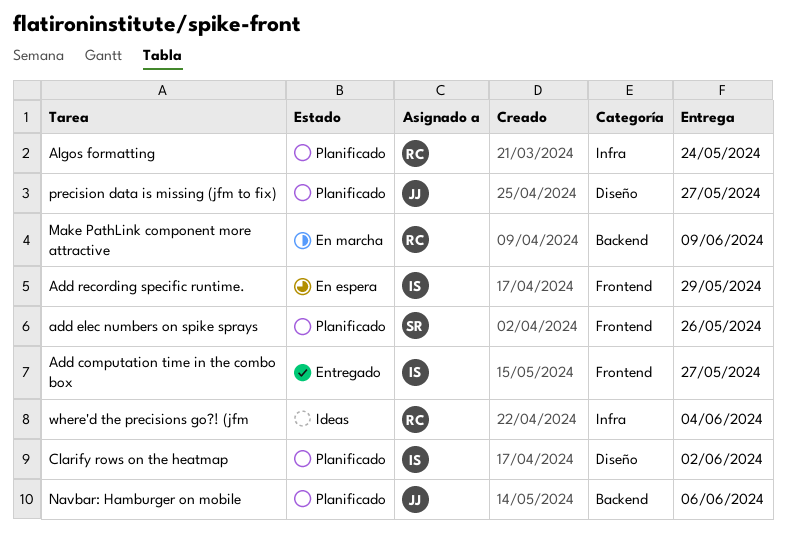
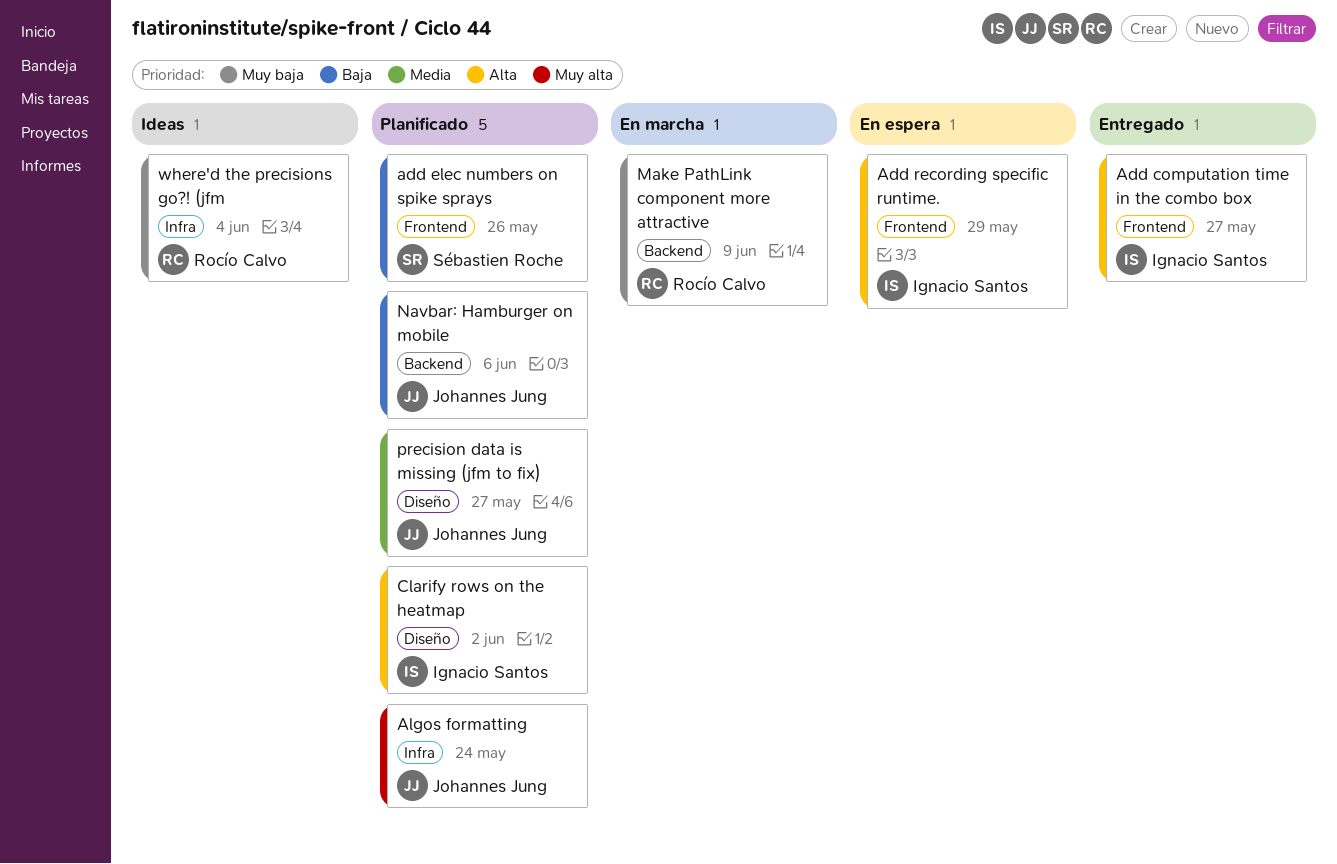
Algos formatting, owner: Rocío Calvo -> Johannes Jung

